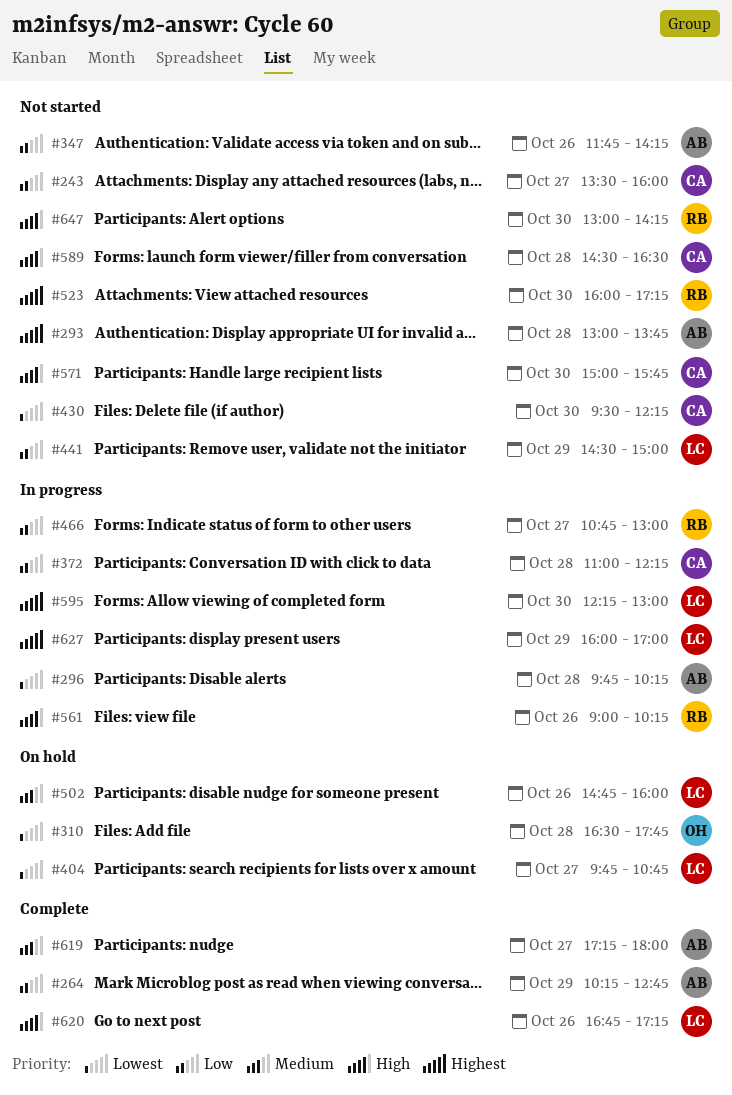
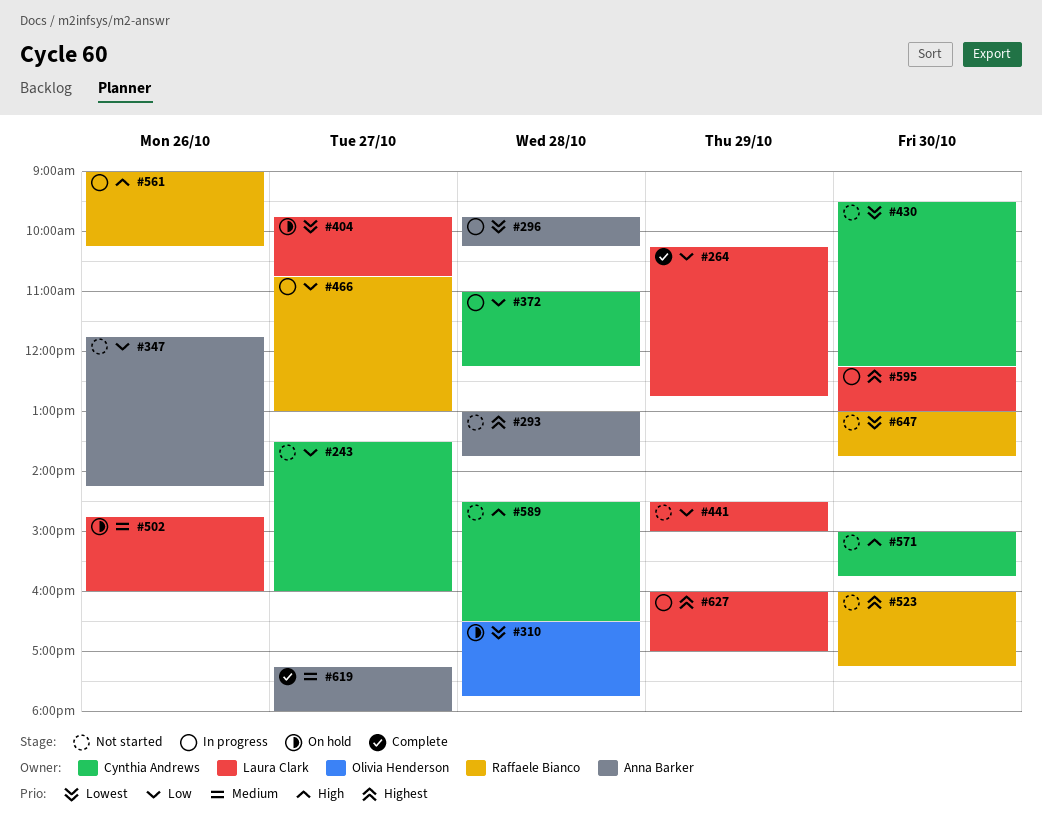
#264, owner: Anna Barker -> Laura Clark
#620: present -> none
#647, priority: High -> Lowest
#647, ends: 14:15 -> 13:45

